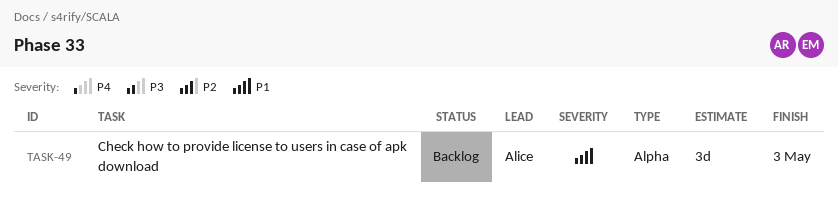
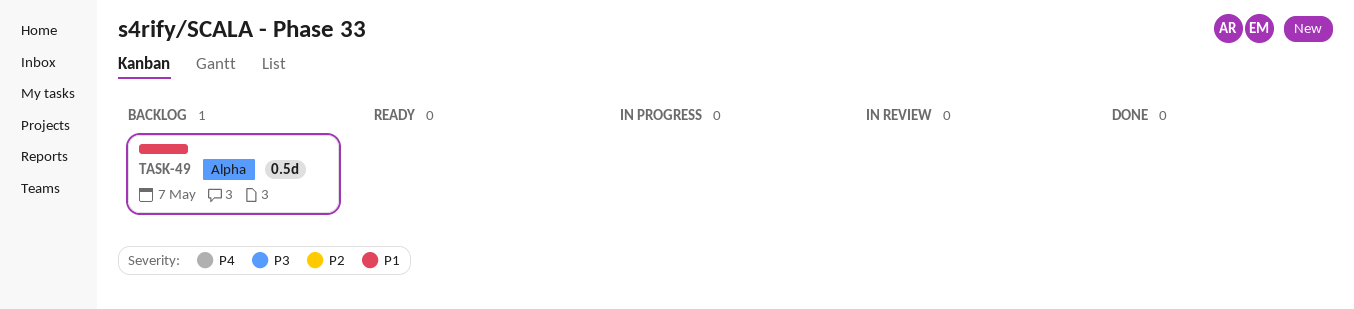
TASK-49, estimate: 3d -> 0.5d
TASK-49, due: May 3 -> May 7

